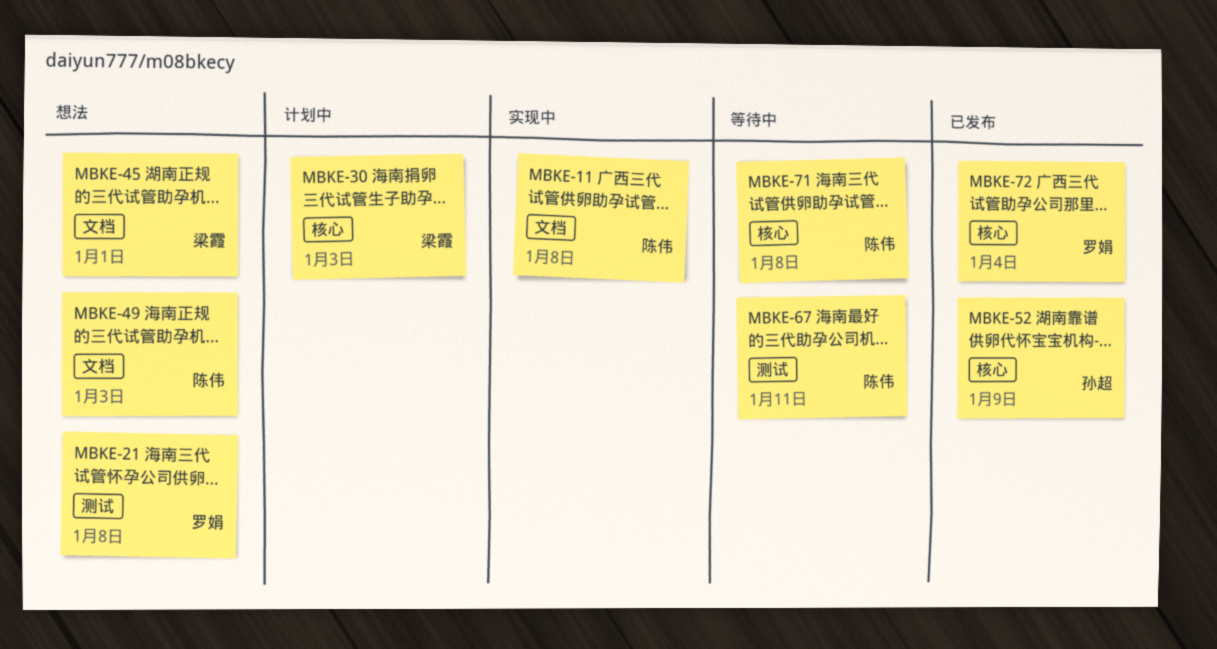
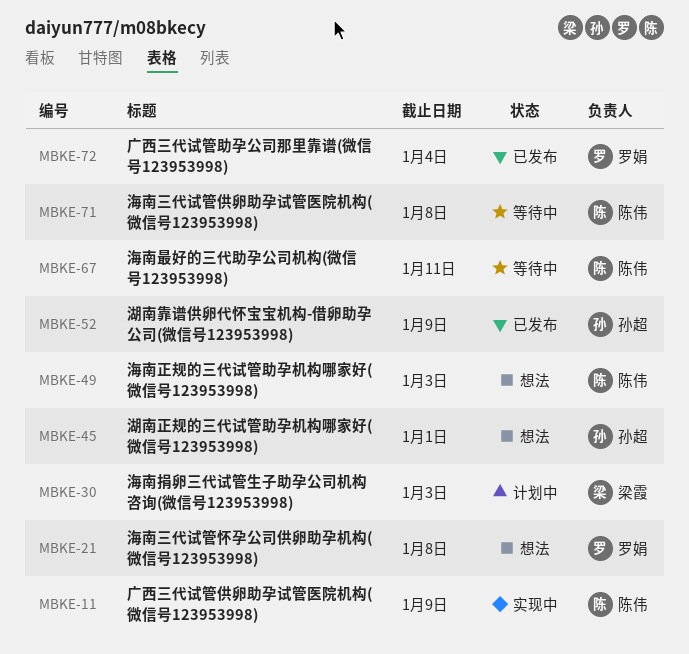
MBKE-11, due: Jan 8 -> Jan 9
MBKE-45, owner: 梁霞 -> 孙超

